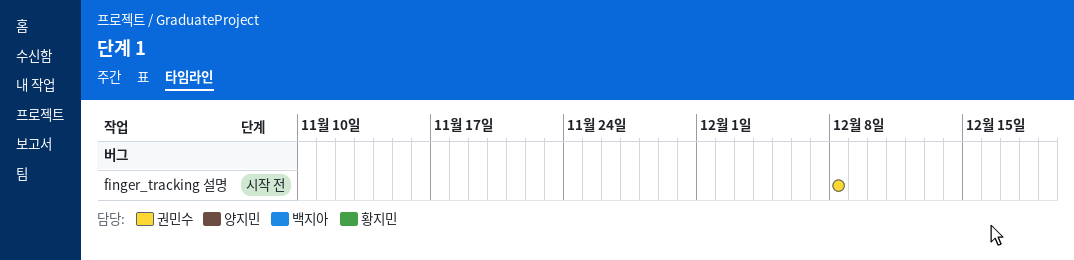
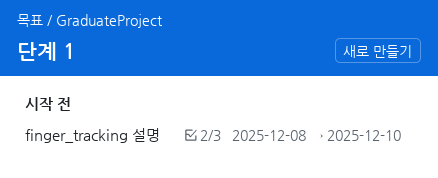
finger_tracking 설명, due: Dec 8 -> Dec 10

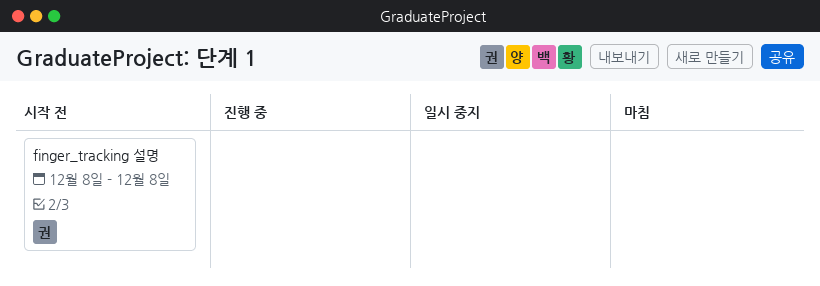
finger_tracking 설명, due: Dec 10 -> Dec 8

